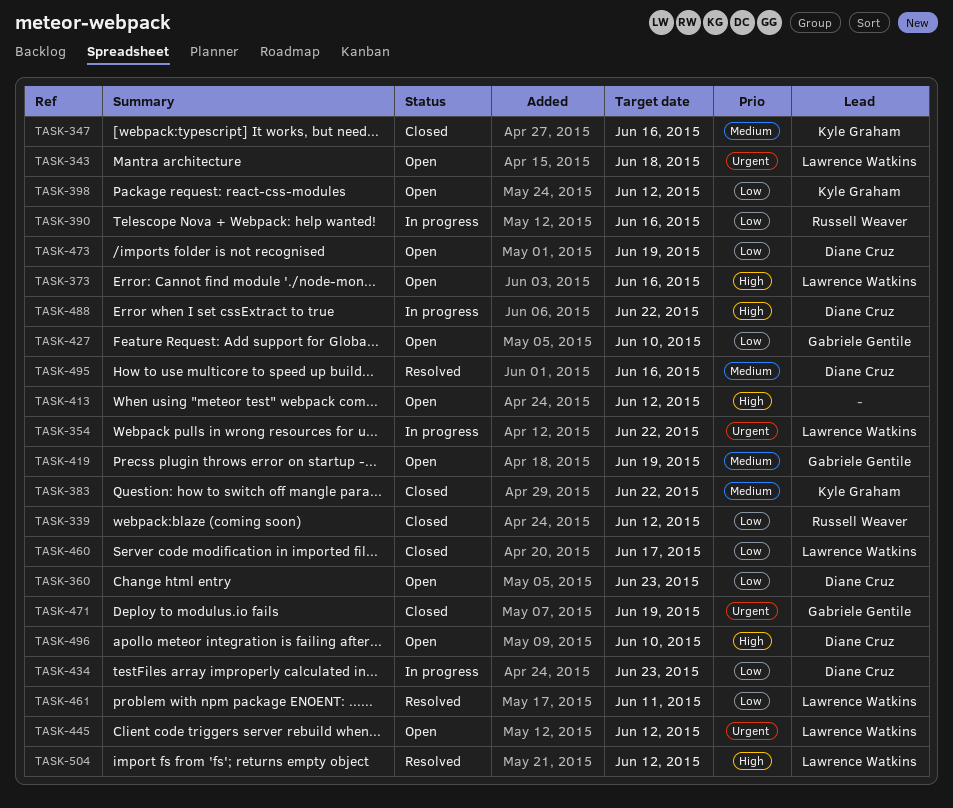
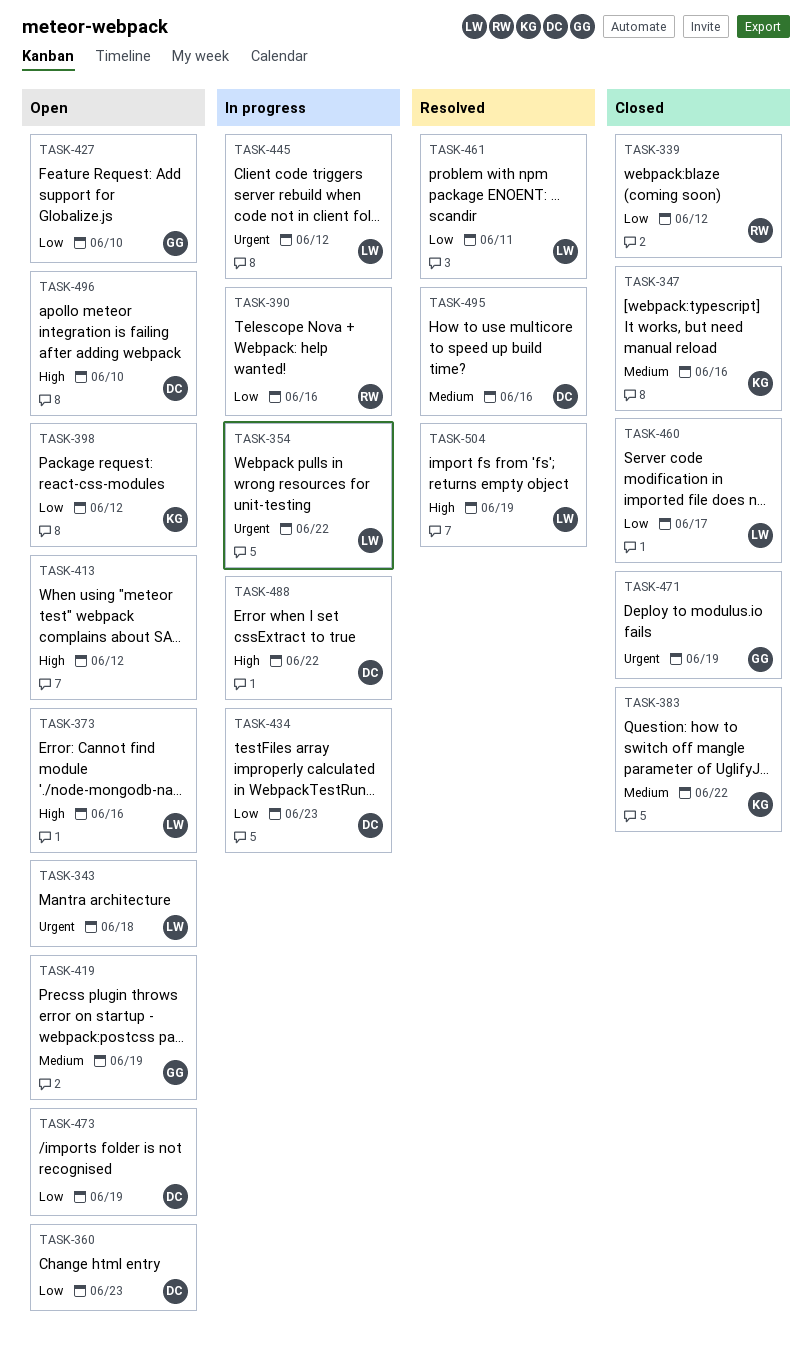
TASK-445, status: Open -> In progress
TASK-504, due: Jun 12 -> Jun 19

